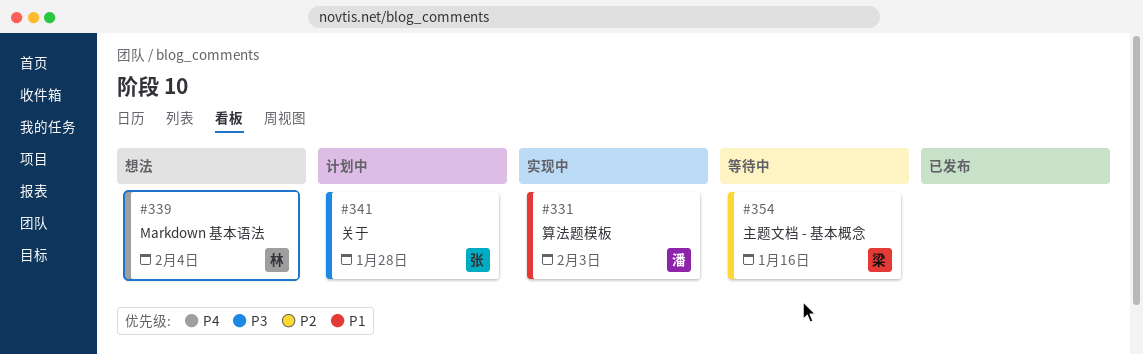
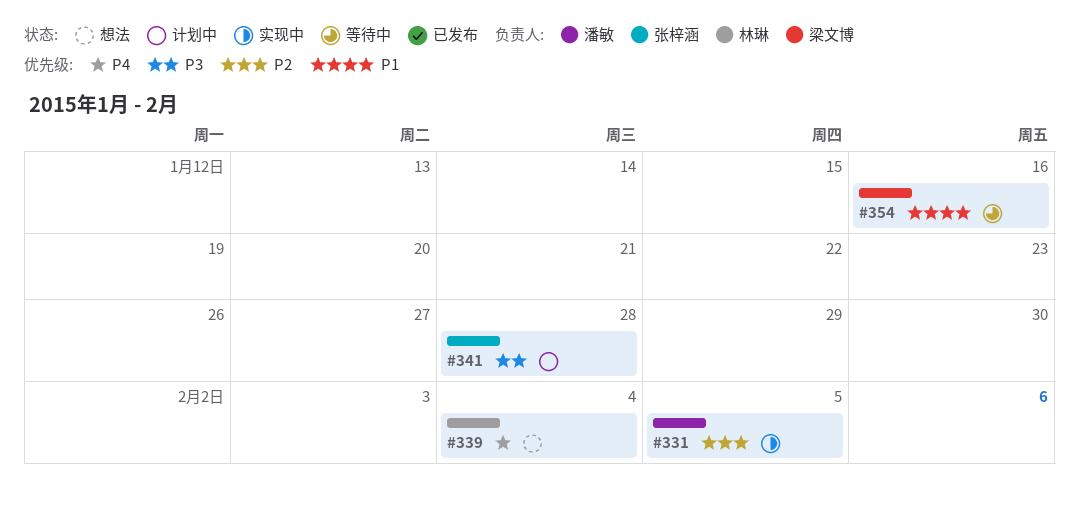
#331, priority: P1 -> P2
#331, due: Feb 3 -> Feb 5
#354, priority: P2 -> P1

